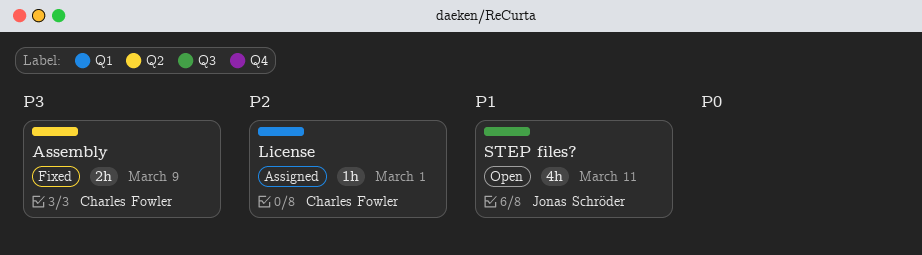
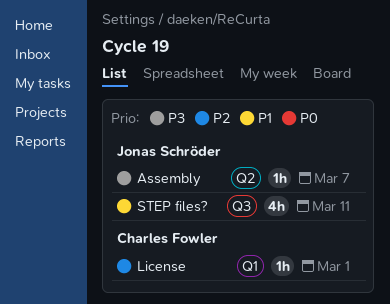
Assembly, owner: Charles Fowler -> Jonas Schröder
Assembly, estimate: 2h -> 1h
Assembly, due: Mar 9 -> Mar 7

